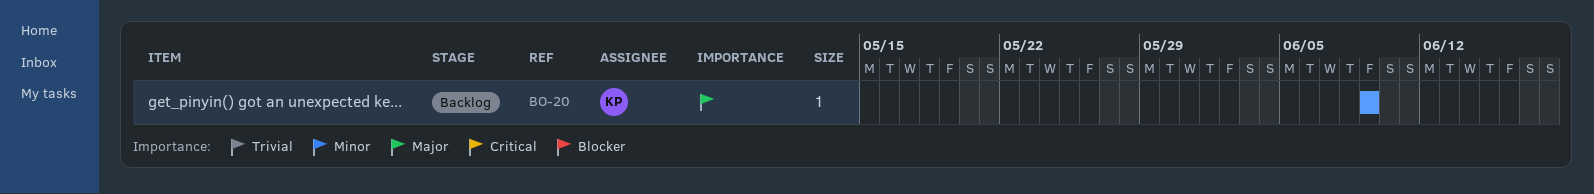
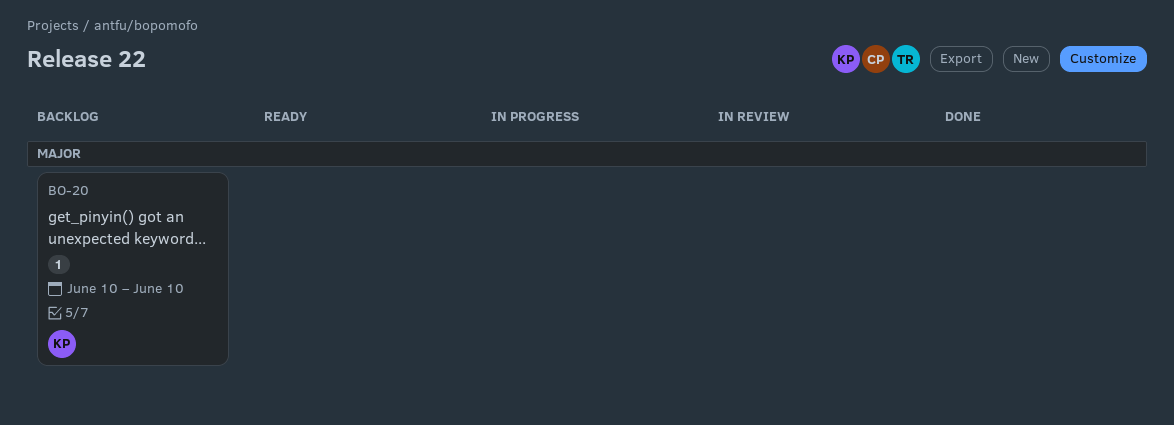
BO-20, start: Jun 9 -> Jun 10
BO-20, due: Jun 9 -> Jun 10

